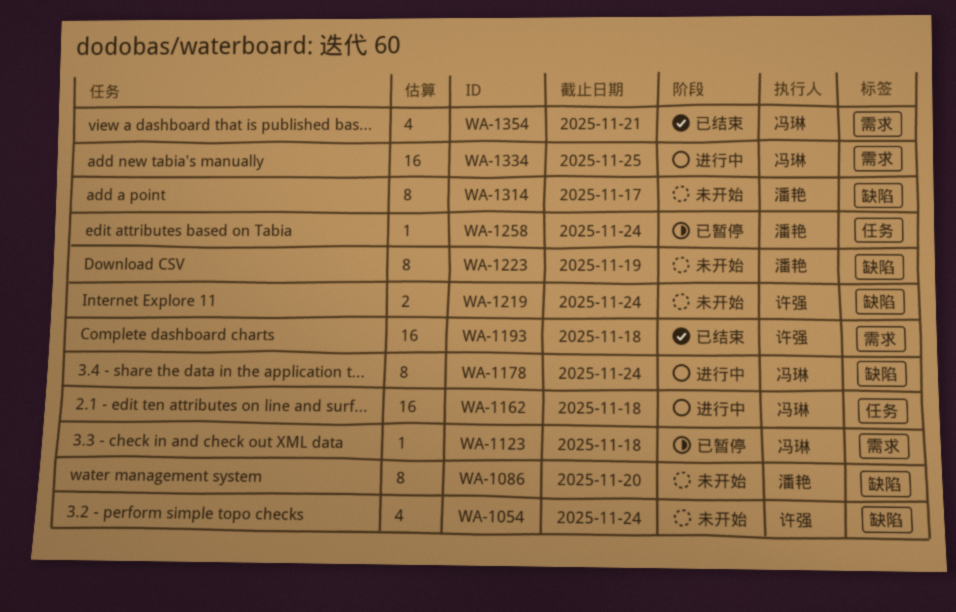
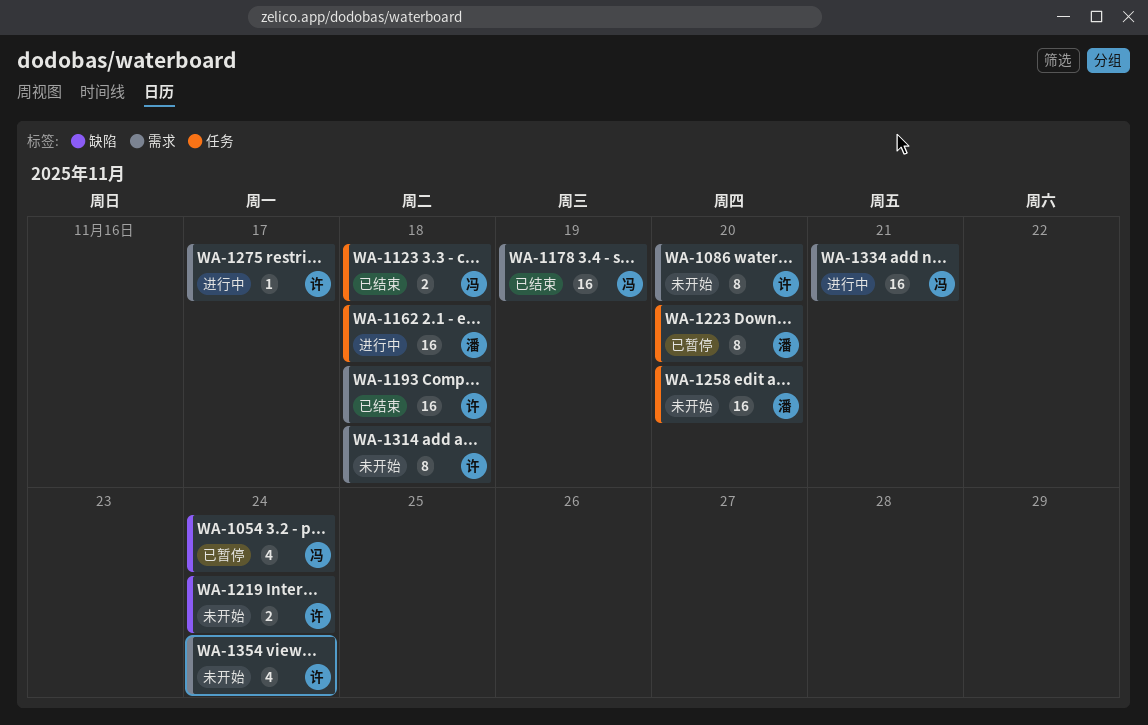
WA-1054, status: 未开始 -> 已暂停
WA-1054, owner: 许强 -> 冯琳
WA-1086, owner: 潘艳 -> 许强
WA-1086, label: 缺陷 -> 需求
WA-1123, status: 已暂停 -> 已结束
WA-1123, label: 需求 -> 任务
WA-1123, estimate: 1 -> 2
WA-1162, owner: 冯琳 -> 潘艳
WA-1178, status: 进行中 -> 已结束
WA-1178, label: 缺陷 -> 需求
WA-1178, estimate: 8 -> 16
WA-1178, due: Nov 24 -> Nov 19
WA-1223, status: 未开始 -> 已暂停
WA-1223, label: 缺陷 -> 任务
WA-1223, due: Nov 19 -> Nov 20
WA-1258, status: 已暂停 -> 未开始
WA-1258, estimate: 1 -> 16
WA-1258, due: Nov 24 -> Nov 20
WA-1275: none -> present
WA-1314, owner: 潘艳 -> 许强
WA-1314, label: 缺陷 -> 需求
WA-1314, due: Nov 17 -> Nov 18
WA-1334, due: Nov 25 -> Nov 21
WA-1354, status: 已结束 -> 未开始
WA-1354, owner: 冯琳 -> 许强
WA-1354, due: Nov 21 -> Nov 24

